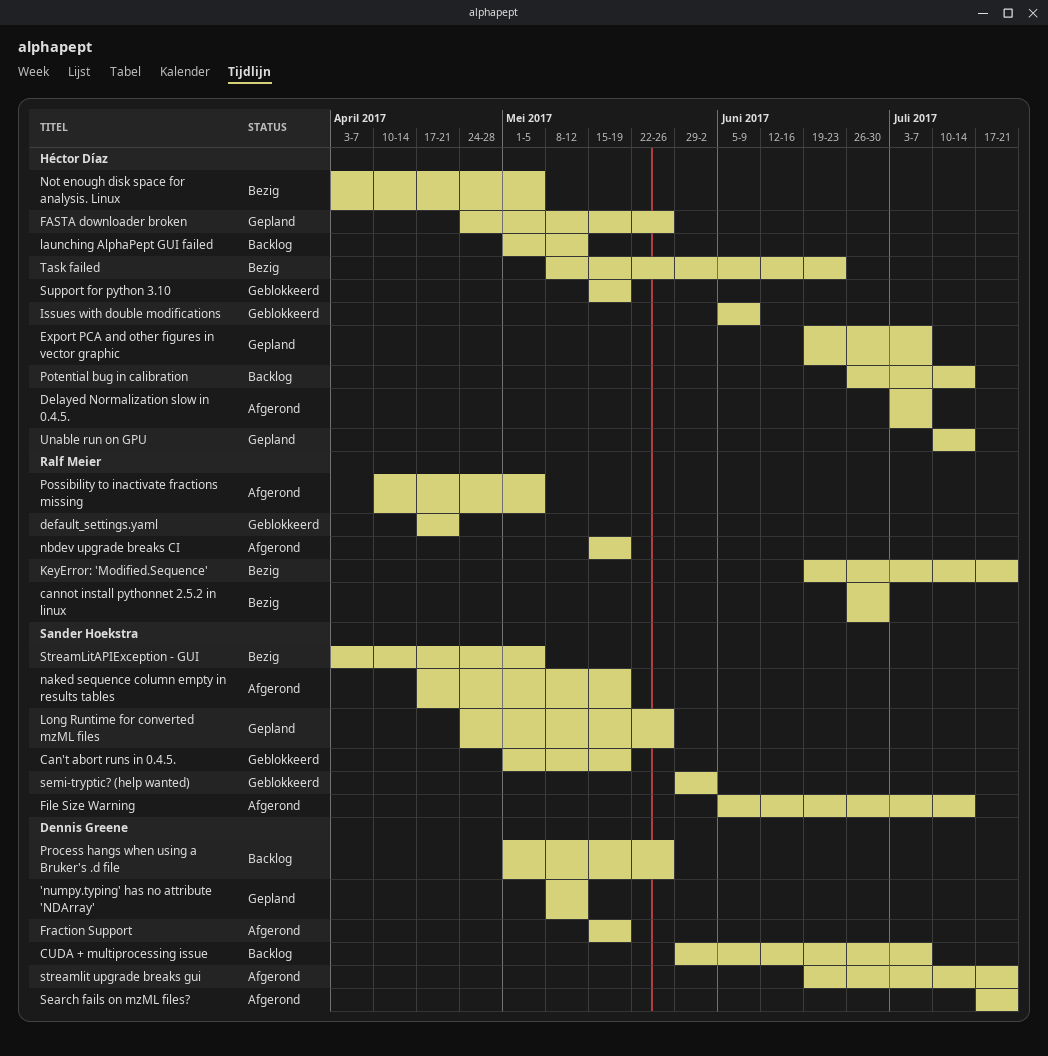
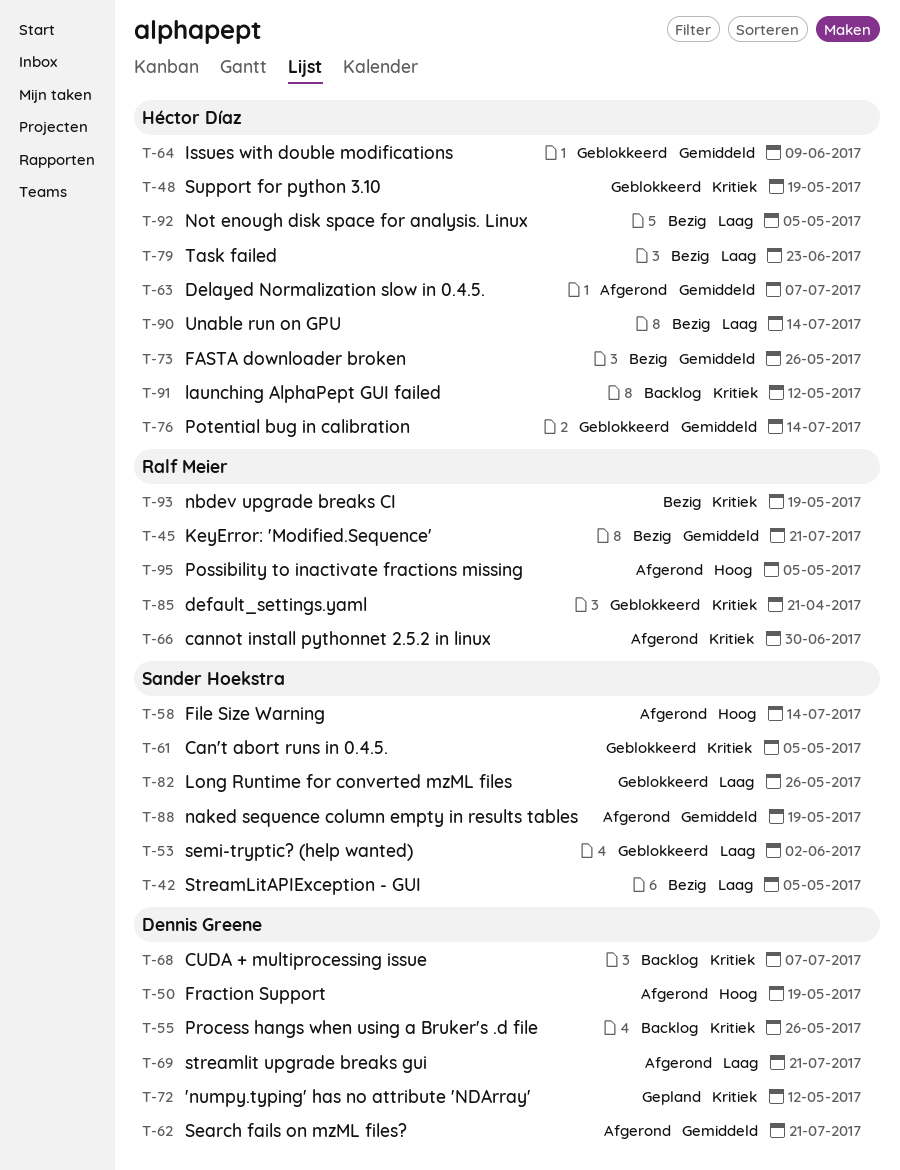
Can't abort runs in 0.4.5., due: May 19 -> May 5
cannot install pythonnet 2.5.2 in linux, status: Bezig -> Afgerond
Export PCA and other figures in vector graphic: present -> none
FASTA downloader broken, status: Gepland -> Bezig
Long Runtime for converted mzML files, status: Gepland -> Geblokkeerd
nbdev upgrade breaks CI, status: Afgerond -> Bezig
Potential bug in calibration, status: Backlog -> Geblokkeerd
Unable run on GPU, status: Gepland -> Bezig

